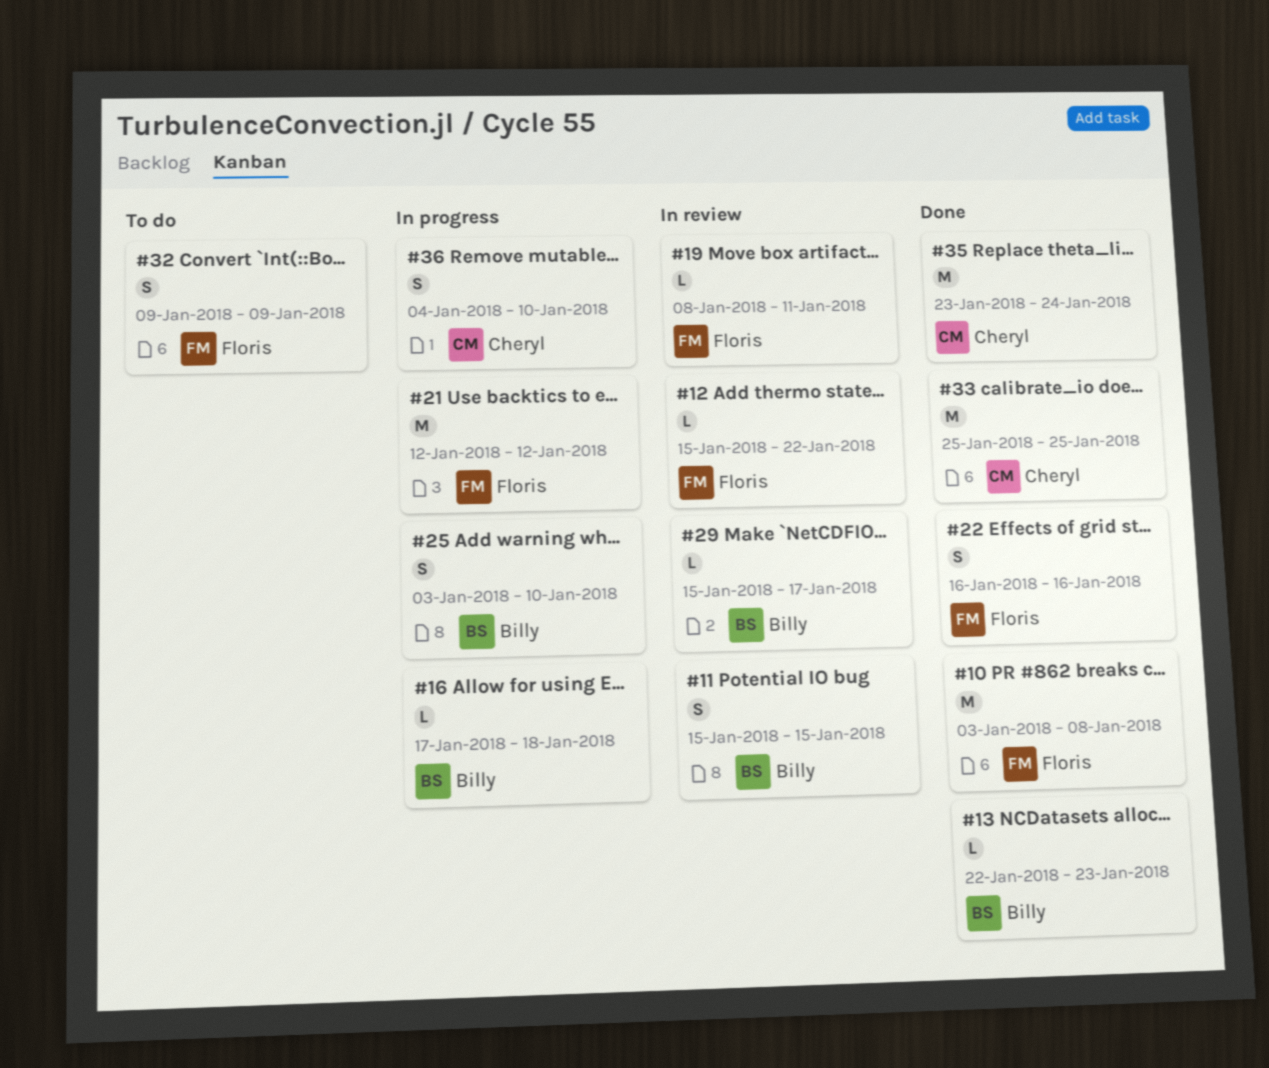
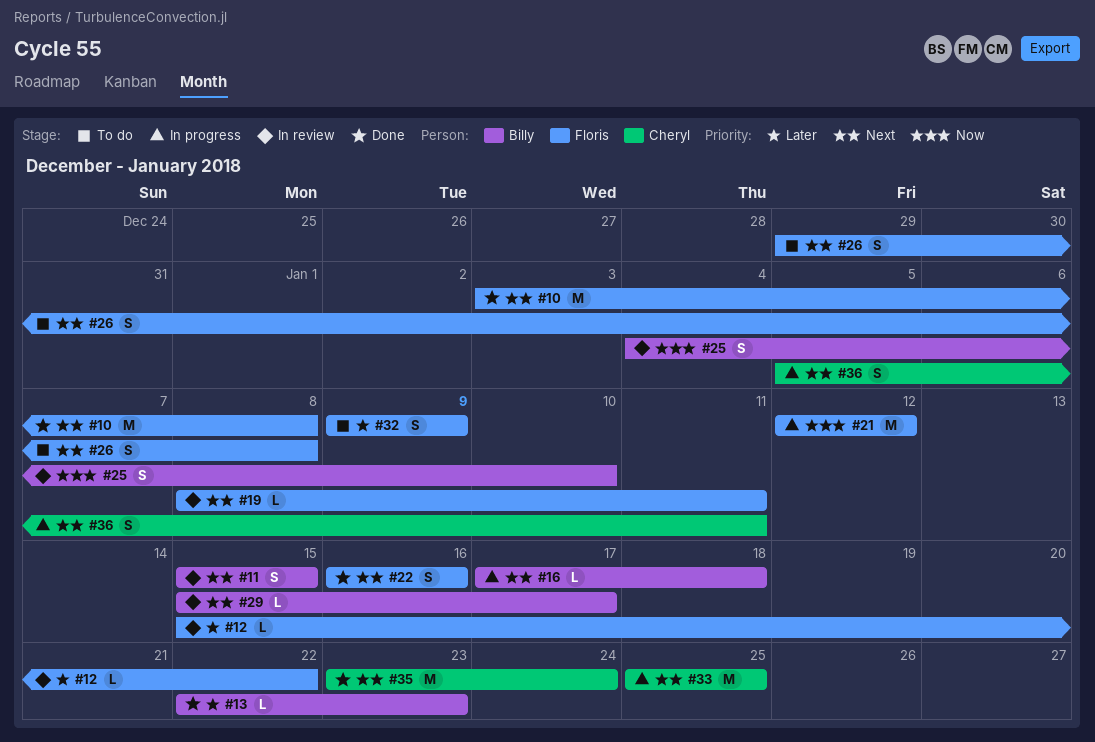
#25, status: In progress -> In review
#25, start: Jan 3 -> Jan 4
#26: none -> present
#33, status: Done -> In progress
#36, start: Jan 4 -> Jan 5
#36, due: Jan 10 -> Jan 11

